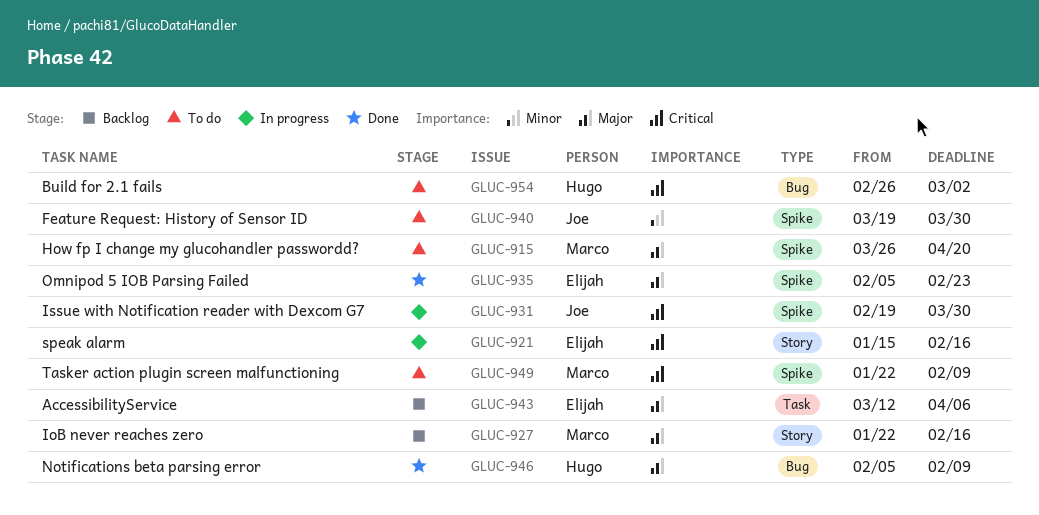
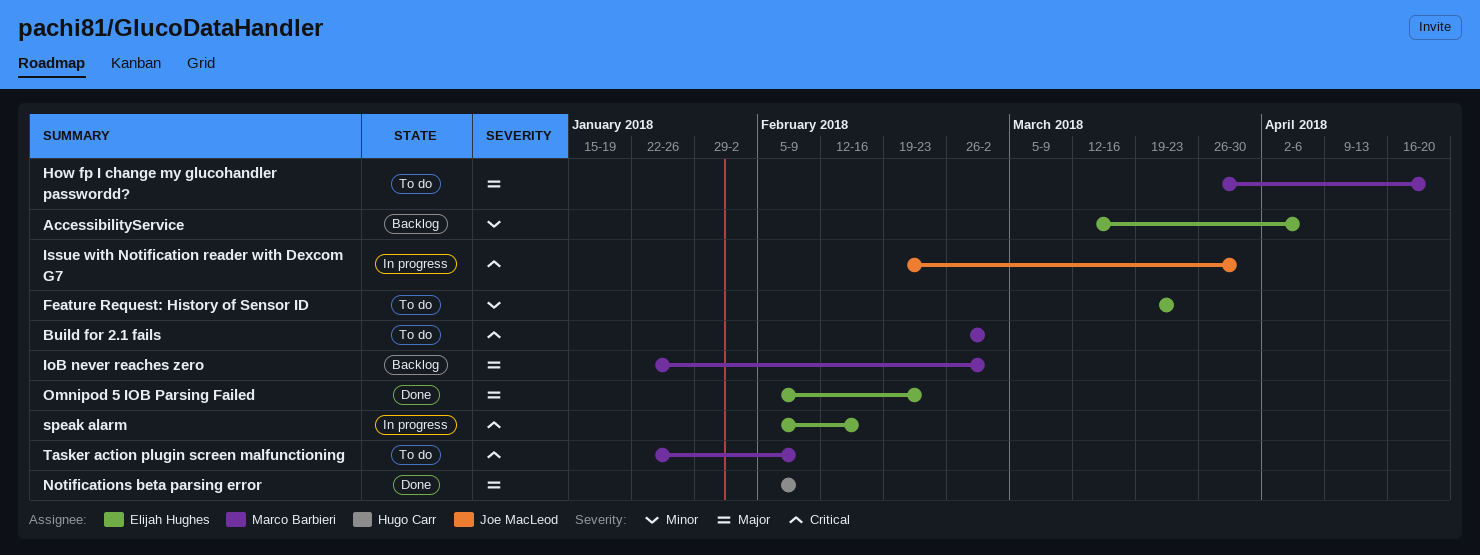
AccessibilityService, priority: Major -> Minor
Build for 2.1 fails, owner: Hugo Carr -> Marco Barbieri
Feature Request: History of Sensor ID, owner: Joe MacLeod -> Elijah Hughes
Feature Request: History of Sensor ID, due: Mar 30 -> Mar 23
IoB never reaches zero, due: Feb 16 -> Mar 2
speak alarm, start: Jan 15 -> Feb 5

